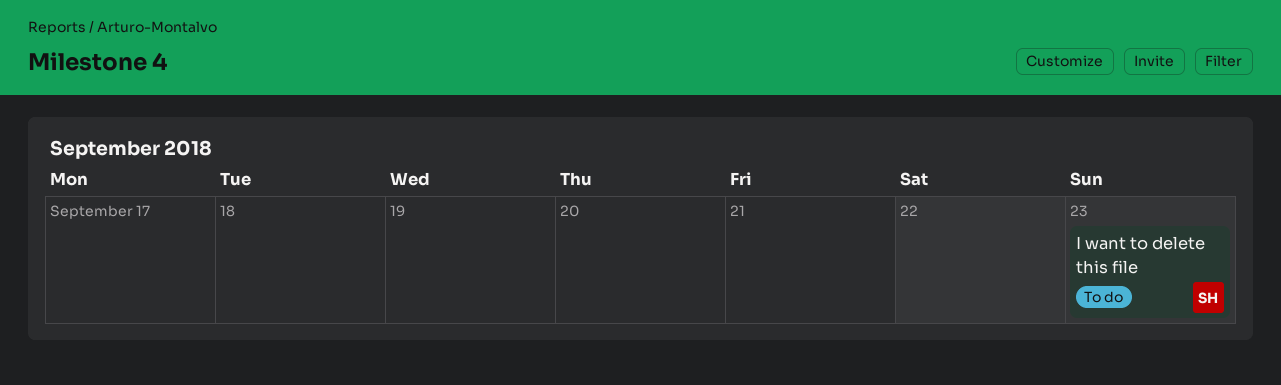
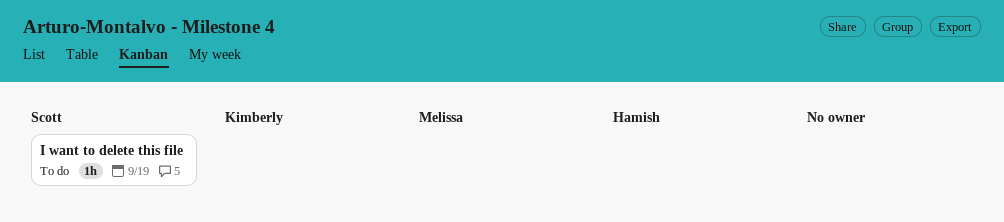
I want to delete this file, day: Sep 23 -> Sep 19

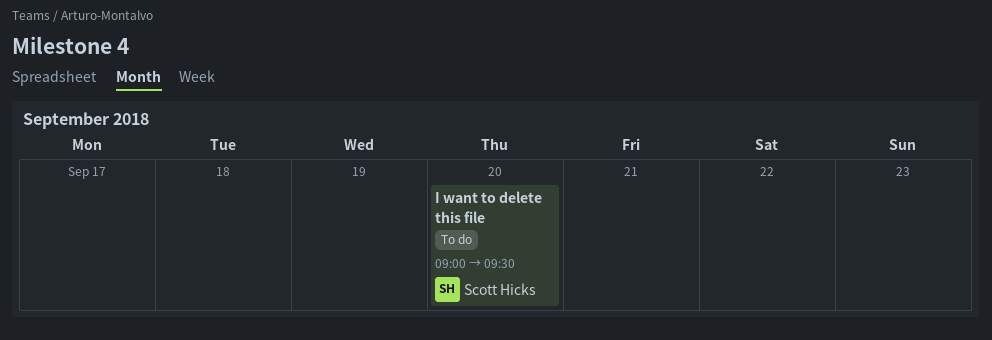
I want to delete this file, day: Sep 19 -> Sep 20

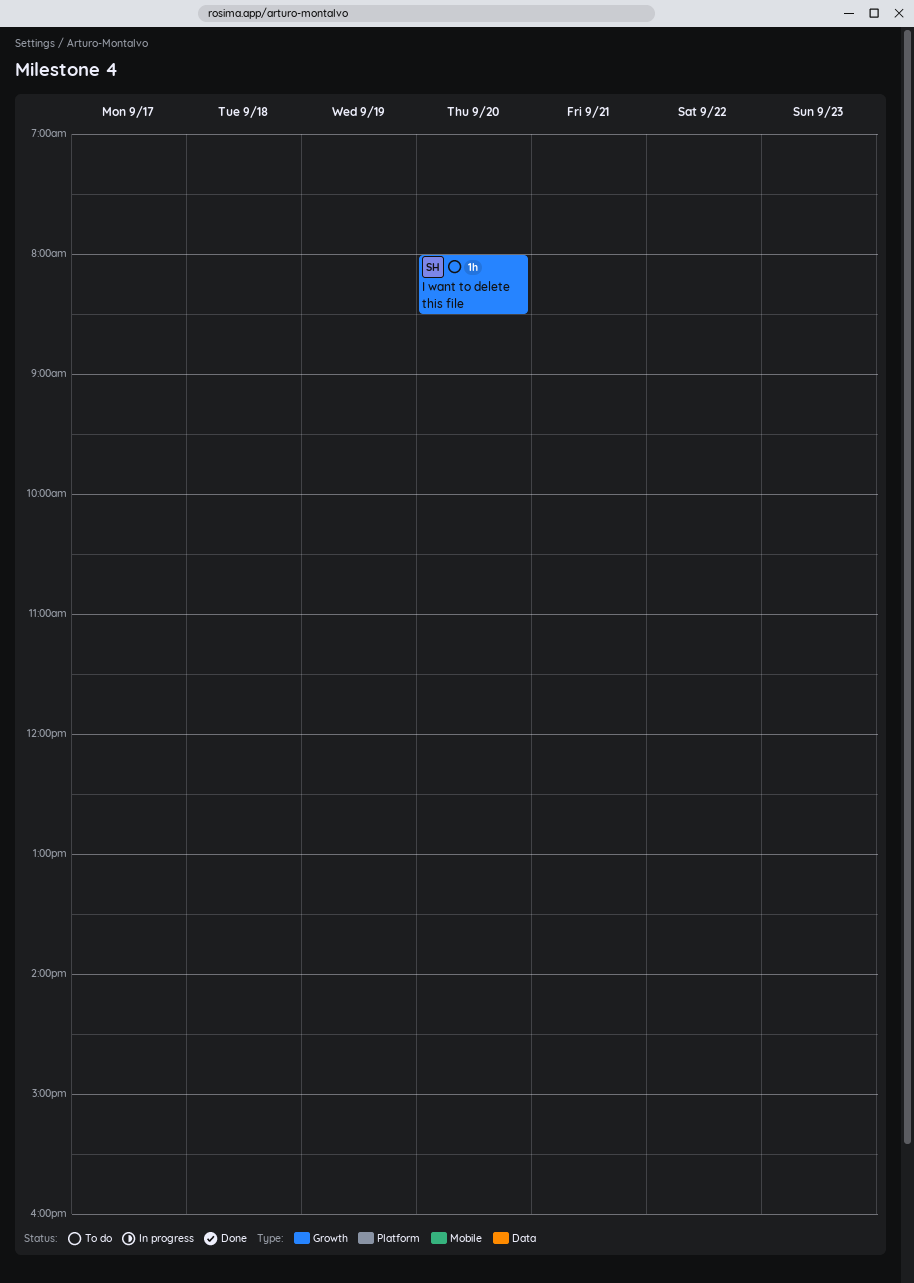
I want to delete this file, begins: 09:00 -> 08:00
I want to delete this file, ends: 09:30 -> 08:30

